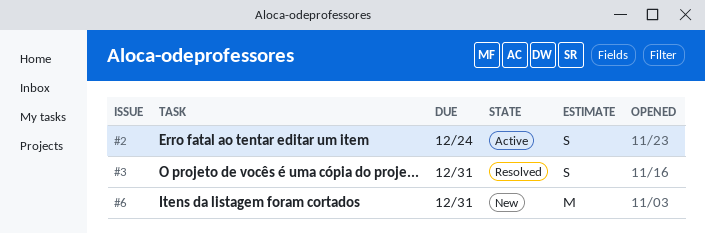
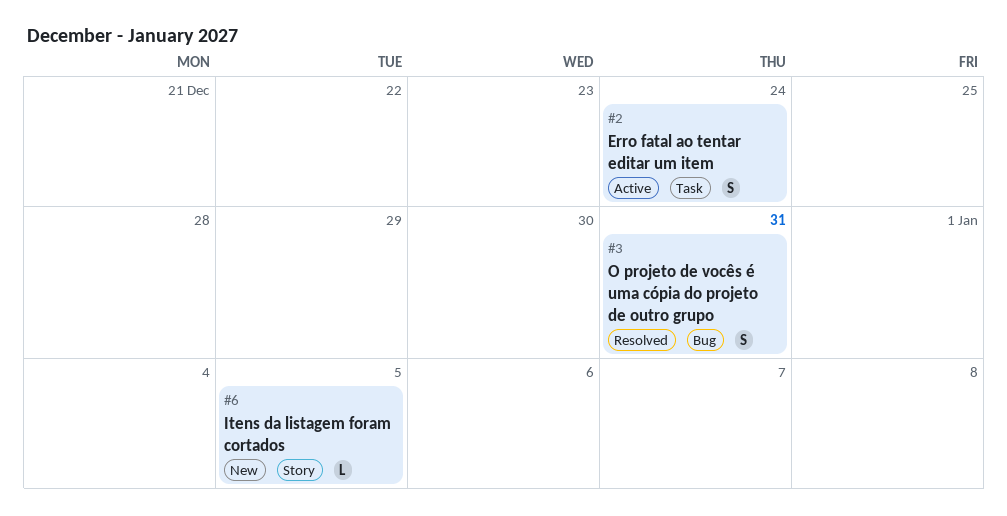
#6, estimate: M -> L
#6, due: Dec 31 -> Jan 5

